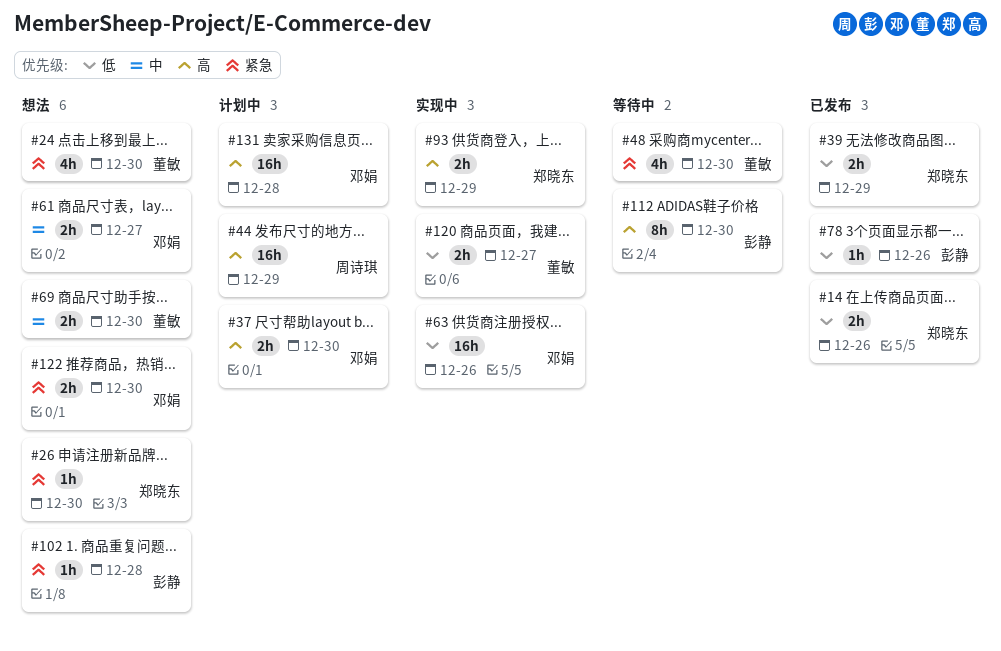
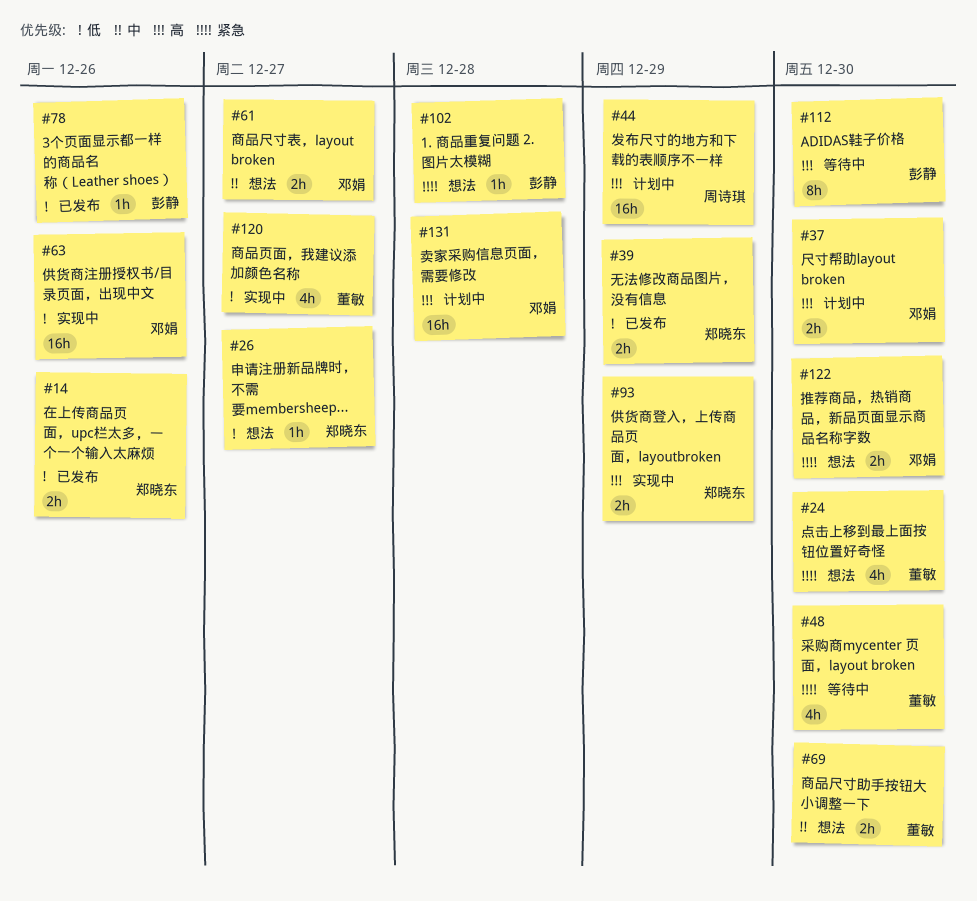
#26, priority: 紧急 -> 低
#26, due: Dec 30 -> Dec 27
#120, estimate: 2h -> 4h

